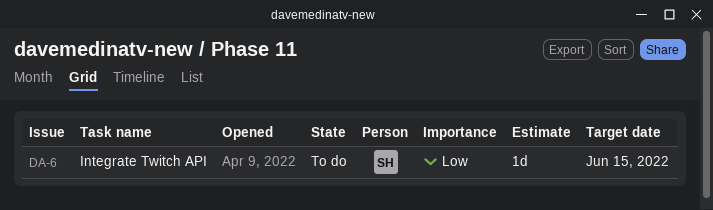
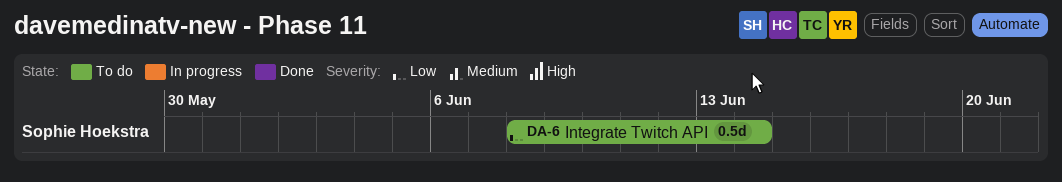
DA-6, estimate: 1d -> 0.5d
DA-6, due: Jun 15 -> Jun 14

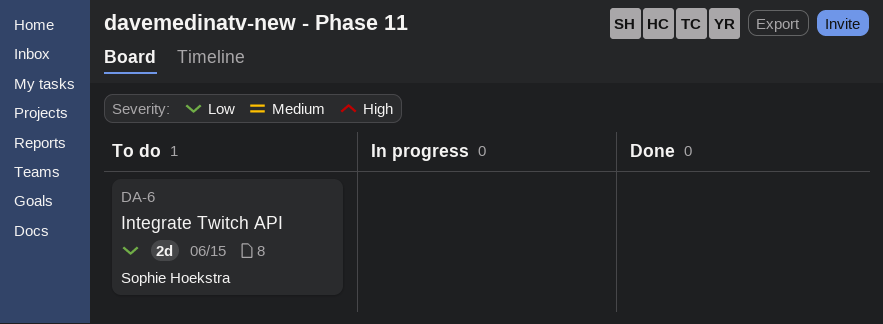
DA-6, estimate: 0.5d -> 2d
DA-6, due: Jun 14 -> Jun 15

